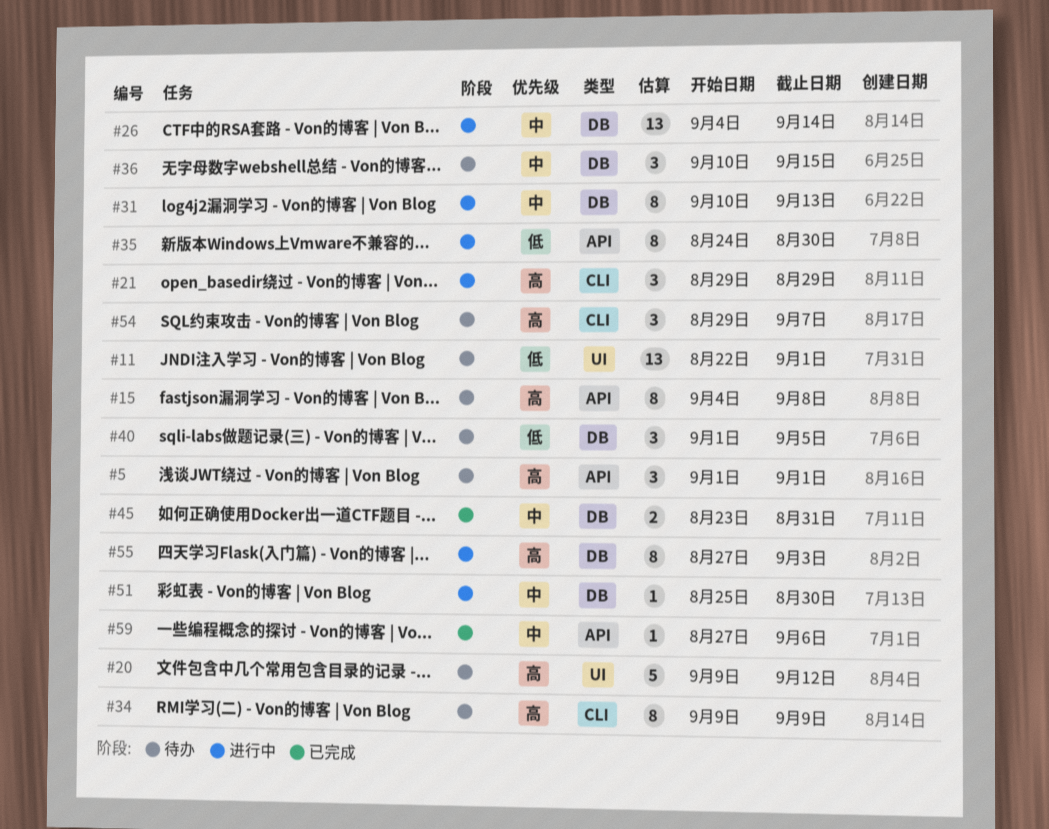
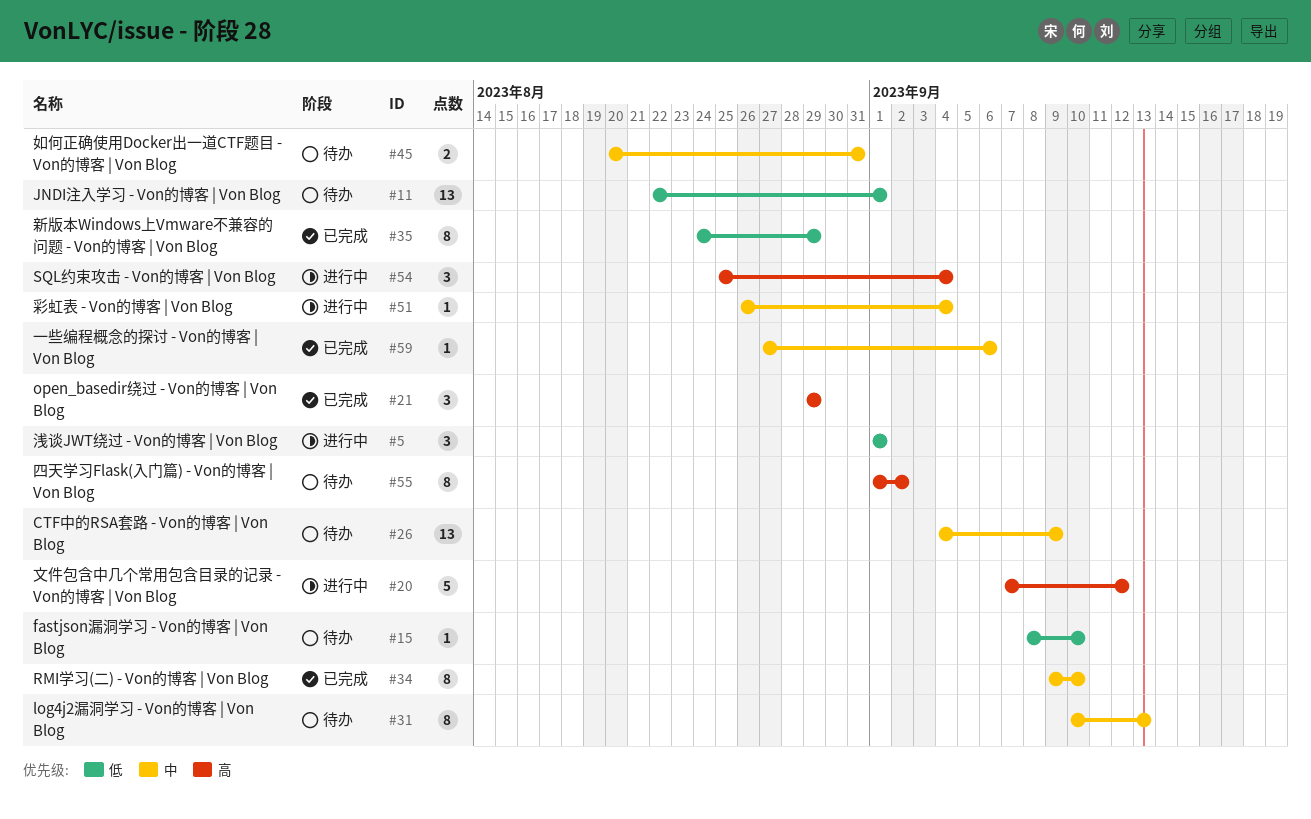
#5, status: 待办 -> 进行中
#5, priority: 高 -> 低
#15, priority: 高 -> 低
#15, estimate: 8 -> 1
#15, start: Sep 4 -> Sep 8
#15, due: Sep 8 -> Sep 10
#20, status: 待办 -> 进行中
#20, start: Sep 9 -> Sep 7
#21, status: 进行中 -> 已完成
#26, status: 进行中 -> 待办
#26, due: Sep 14 -> Sep 9
#31, status: 进行中 -> 待办
#34, status: 待办 -> 已完成
#34, priority: 高 -> 中
#34, due: Sep 9 -> Sep 10
#35, status: 进行中 -> 已完成
#35, due: Aug 30 -> Aug 29
#36: present -> none
#40: present -> none
#45, status: 已完成 -> 待办
#45, start: Aug 23 -> Aug 20
#51, start: Aug 25 -> Aug 26
#51, due: Aug 30 -> Sep 4
#54, status: 待办 -> 进行中
#54, start: Aug 29 -> Aug 25
#54, due: Sep 7 -> Sep 4
#55, status: 进行中 -> 待办
#55, start: Aug 27 -> Sep 1
#55, due: Sep 3 -> Sep 2

